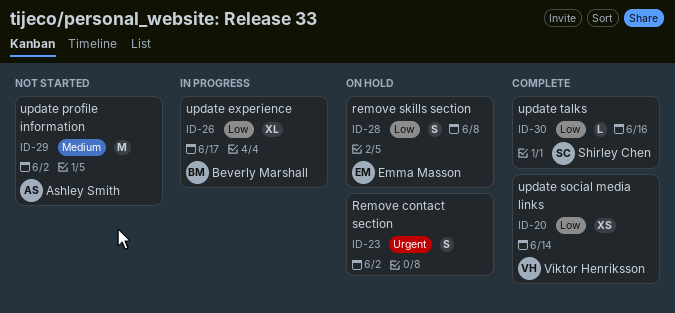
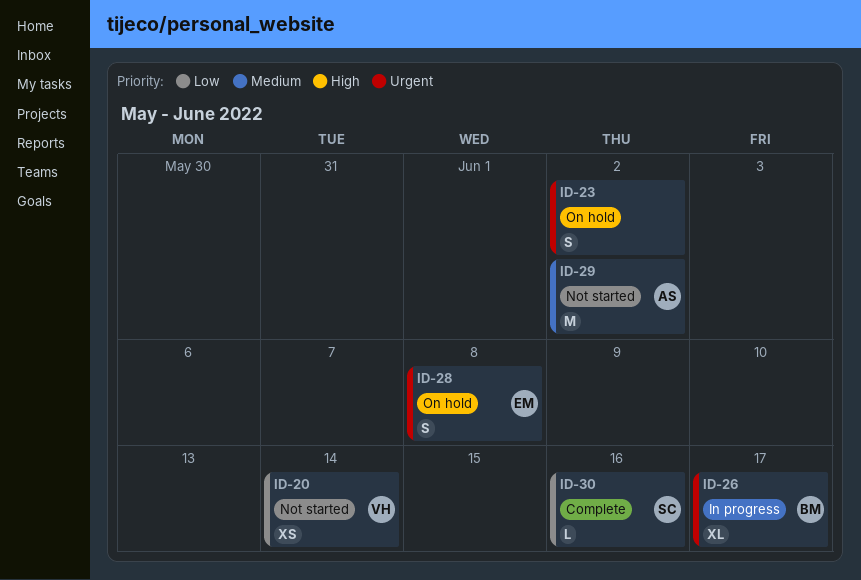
ID-20, status: Complete -> Not started
ID-26, priority: Low -> Urgent
ID-28, priority: Low -> Urgent

